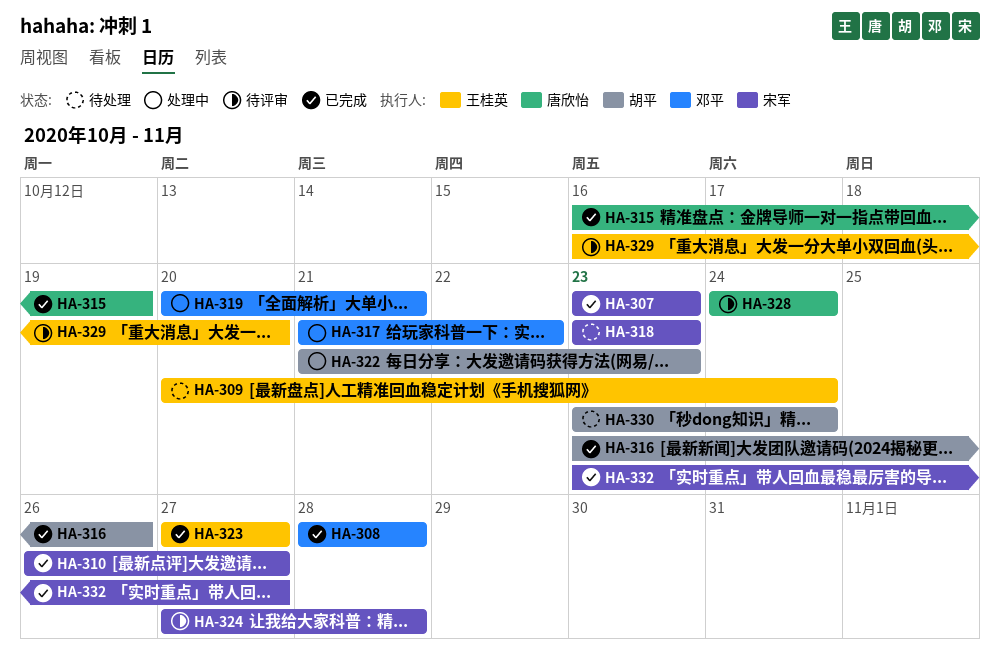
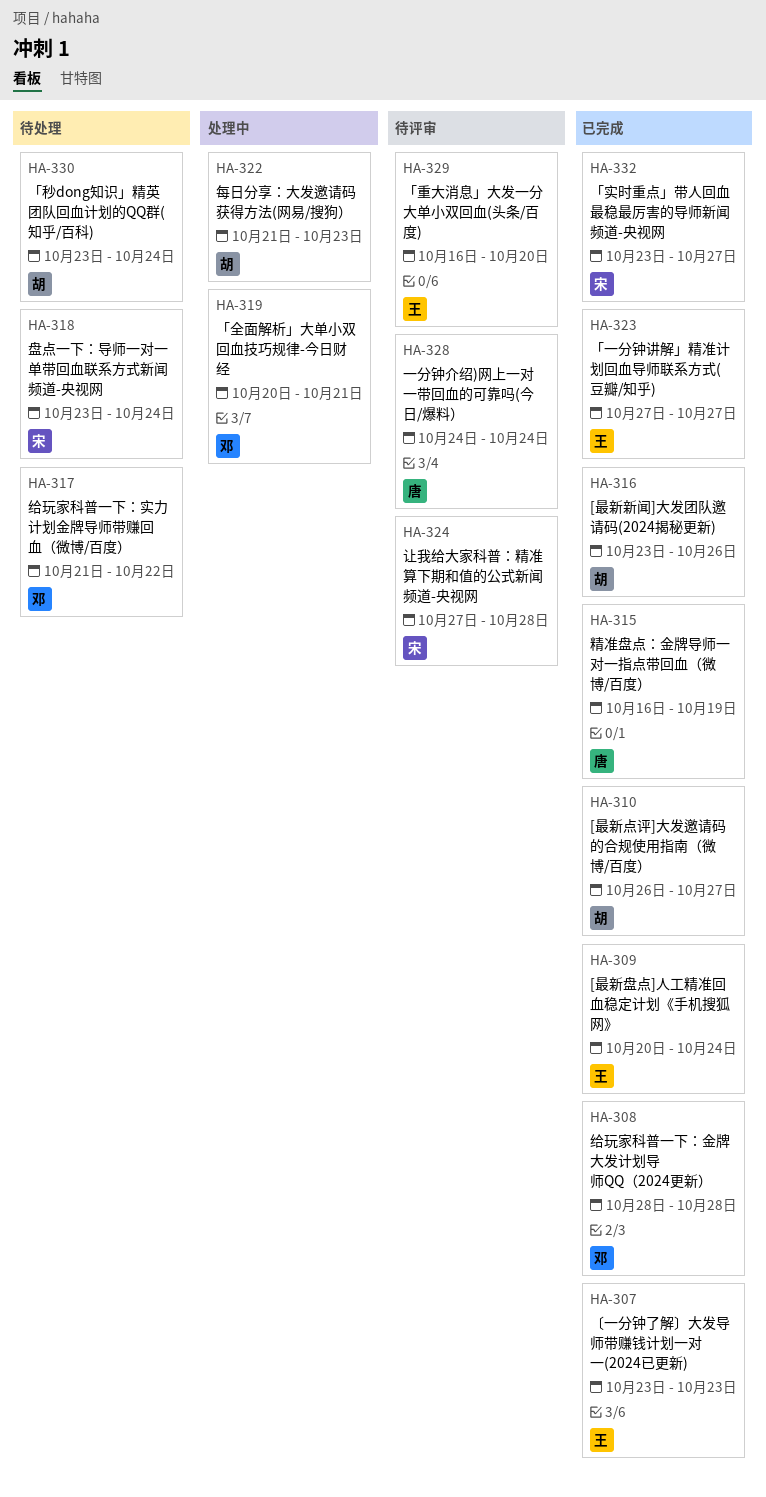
HA-307, owner: 宋军 -> 王桂英
HA-309, status: 待处理 -> 已完成
HA-310, owner: 宋军 -> 胡平
HA-317, status: 处理中 -> 待处理
HA-318, due: Oct 23 -> Oct 24

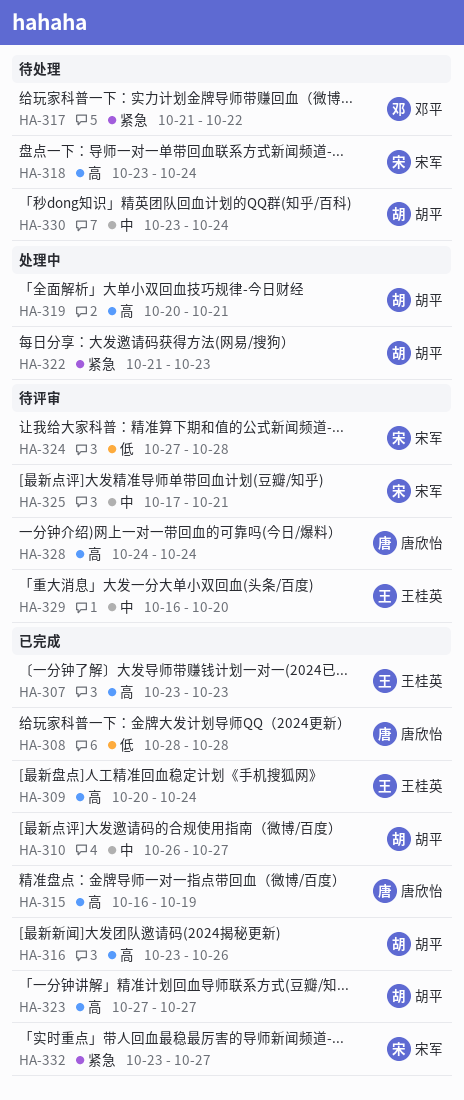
HA-308, owner: 邓平 -> 唐欣怡
HA-319, owner: 邓平 -> 胡平
HA-323, owner: 王桂英 -> 胡平
HA-325: none -> present

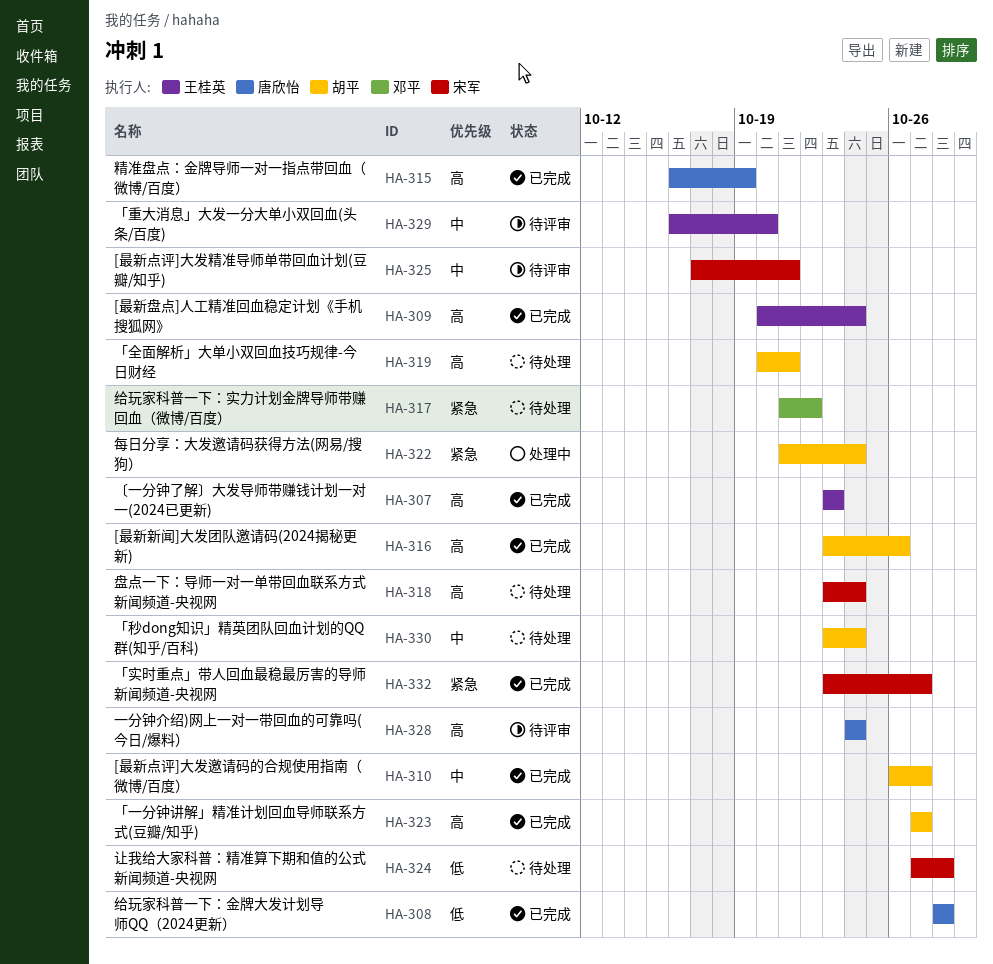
HA-319, status: 处理中 -> 待处理
HA-322, due: Oct 23 -> Oct 24
HA-324, status: 待评审 -> 待处理

